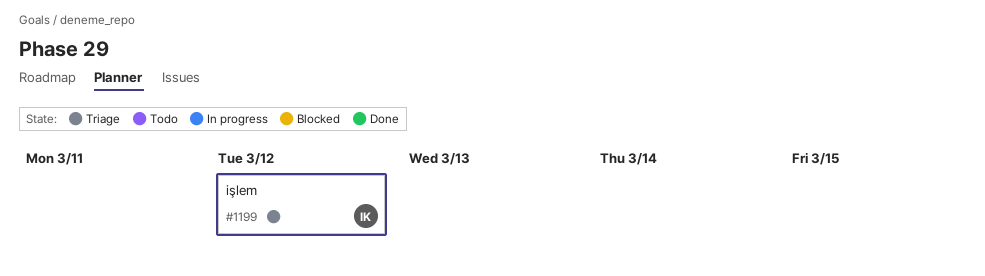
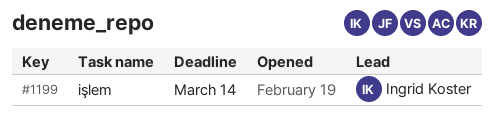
#1199, due: Mar 12 -> Mar 14

